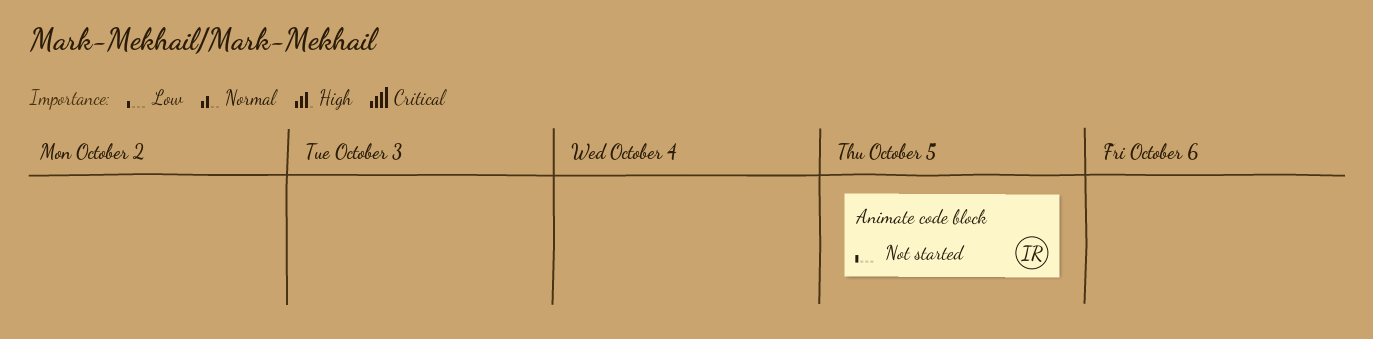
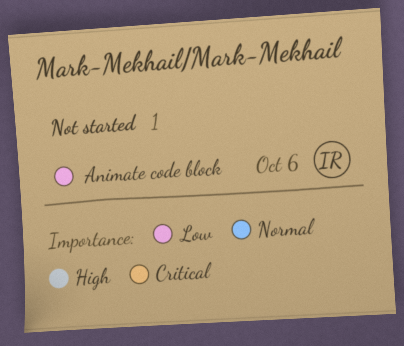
Animate code block, due: Oct 5 -> Oct 6

